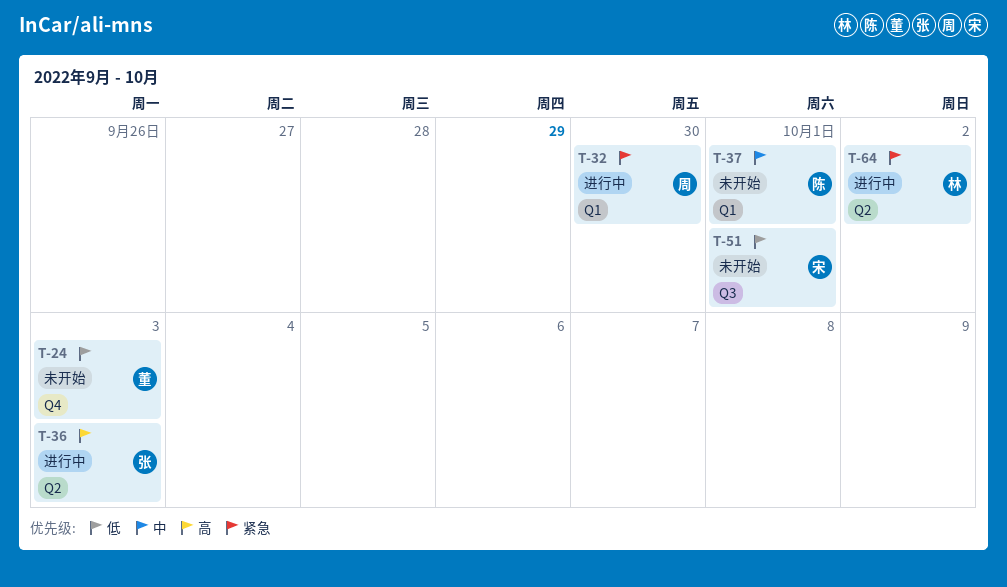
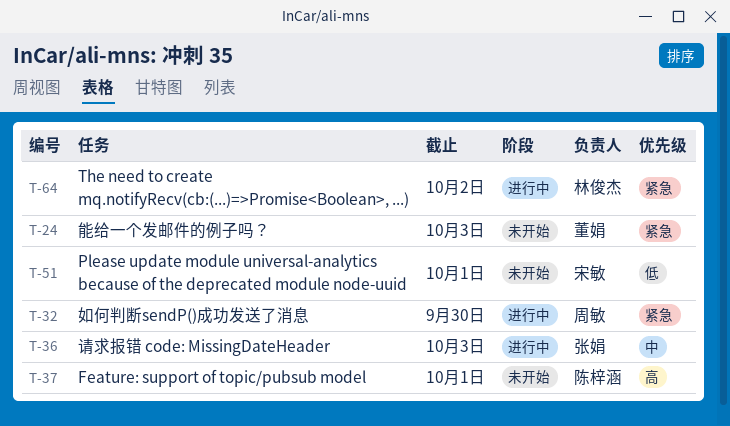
T-24, priority: 低 -> 紧急
T-36, priority: 高 -> 中
T-37, priority: 中 -> 高

